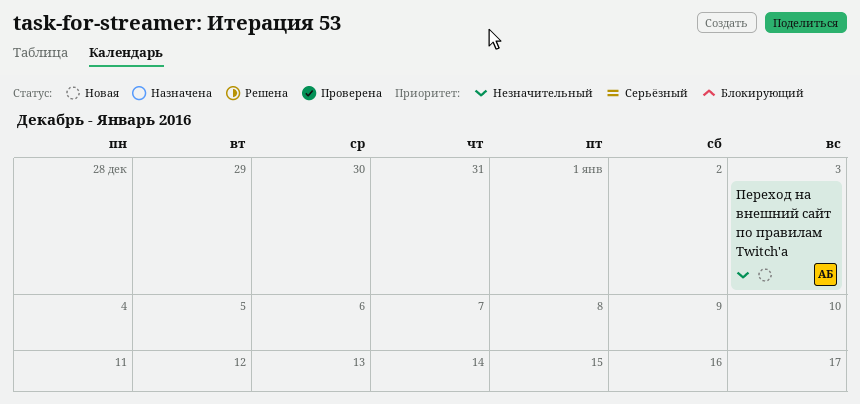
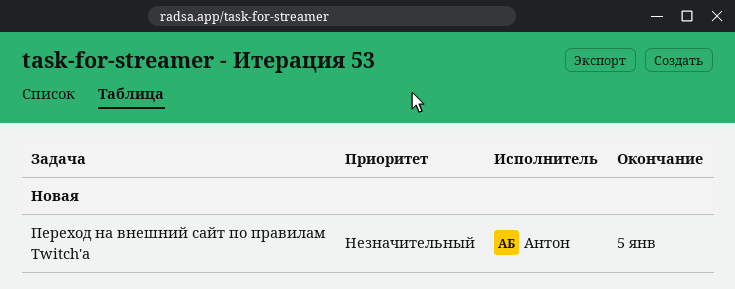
Переход на внешний сайт по правилам Twitch'а, due: Jan 3 -> Jan 5

